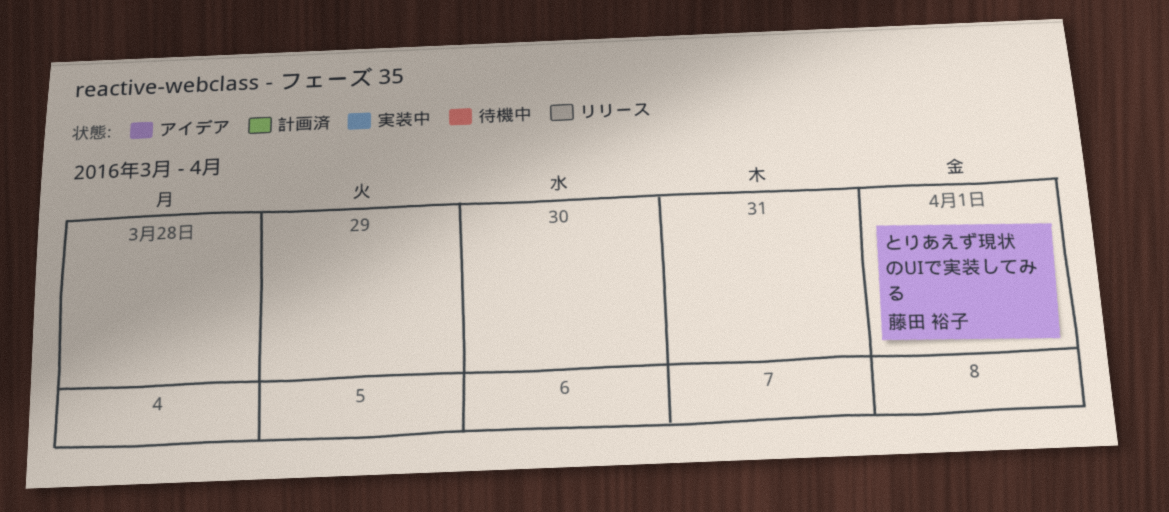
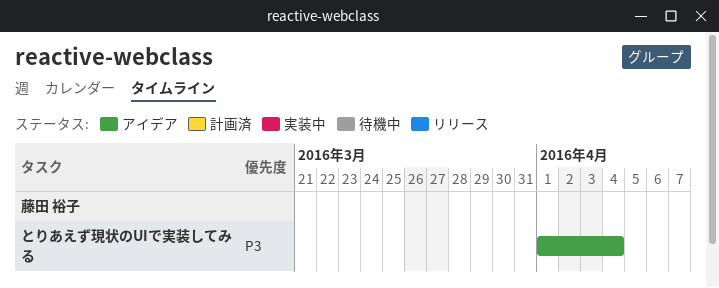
とりあえず現状のUIで実装してみる, due: Apr 1 -> Apr 4

